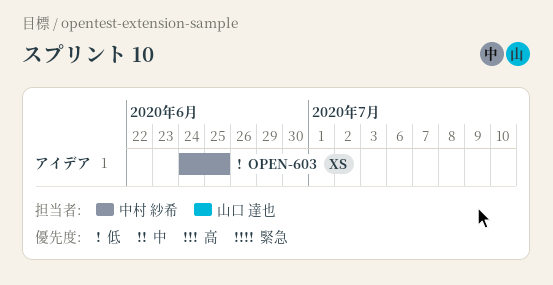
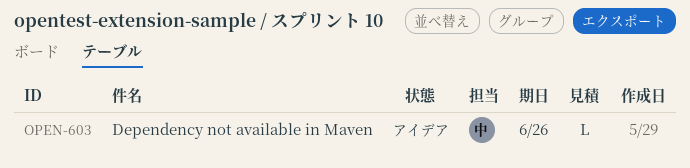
OPEN-603, estimate: XS -> L
OPEN-603, due: Jun 25 -> Jun 26

